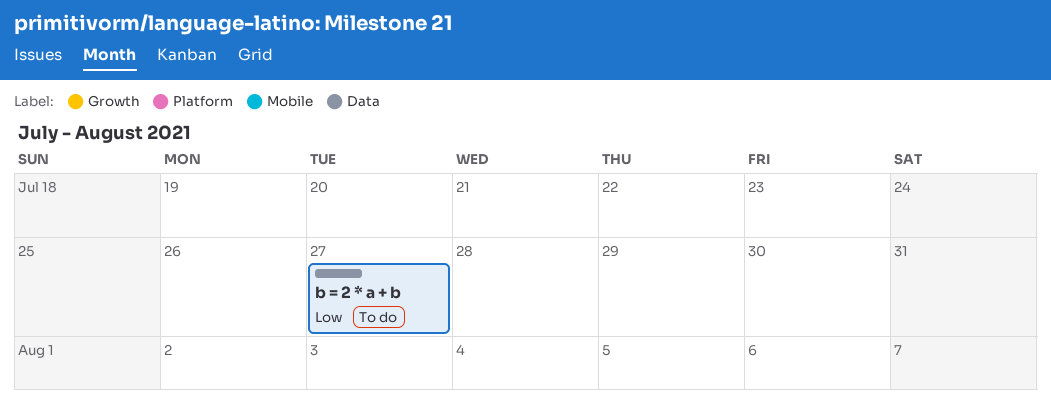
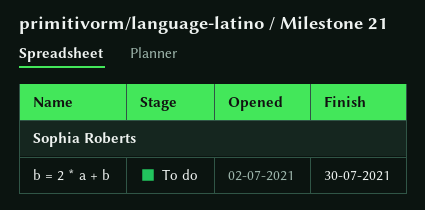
b = 2 * a + b, due: Jul 27 -> Jul 30

